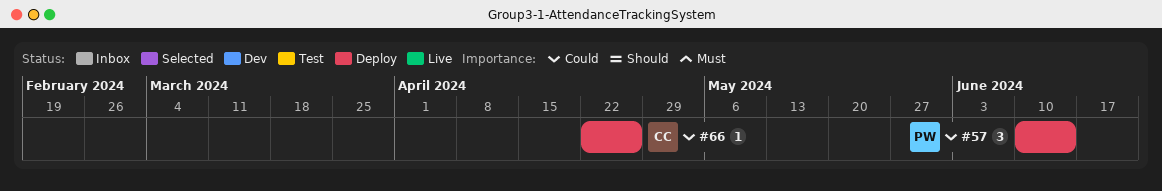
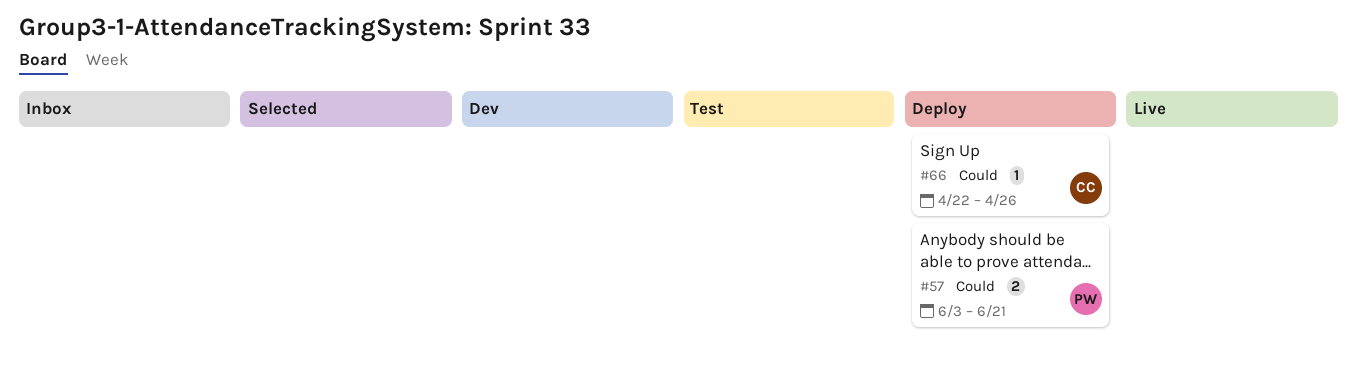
#57, estimate: 3 -> 2
#57, start: Jun 10 -> Jun 3
#57, due: Jun 14 -> Jun 21

